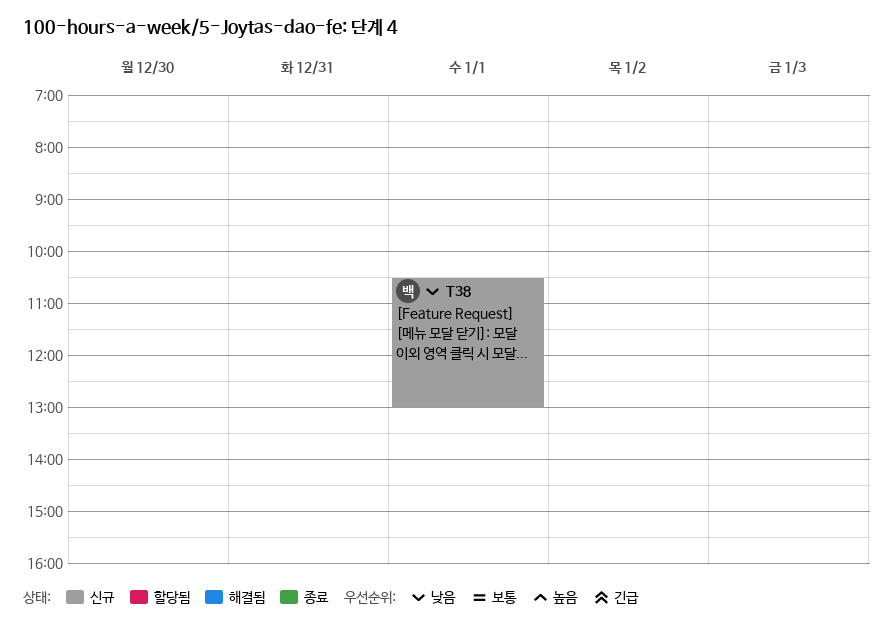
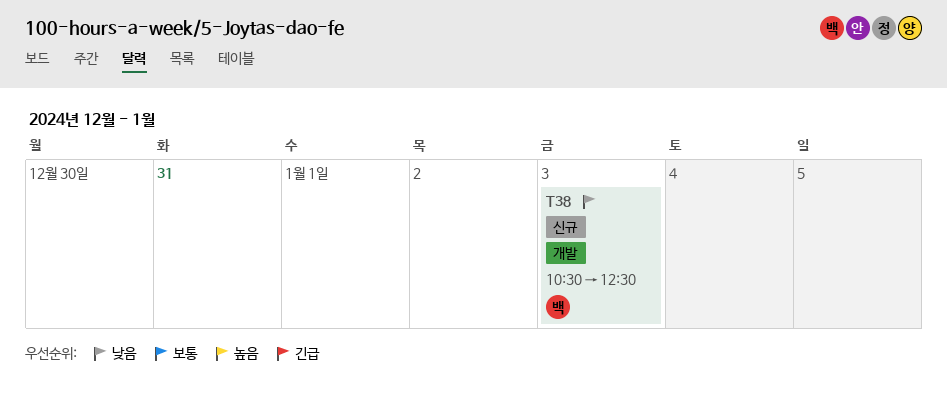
T38, day: Jan 1 -> Jan 3
T38, ends: 13:00 -> 12:30

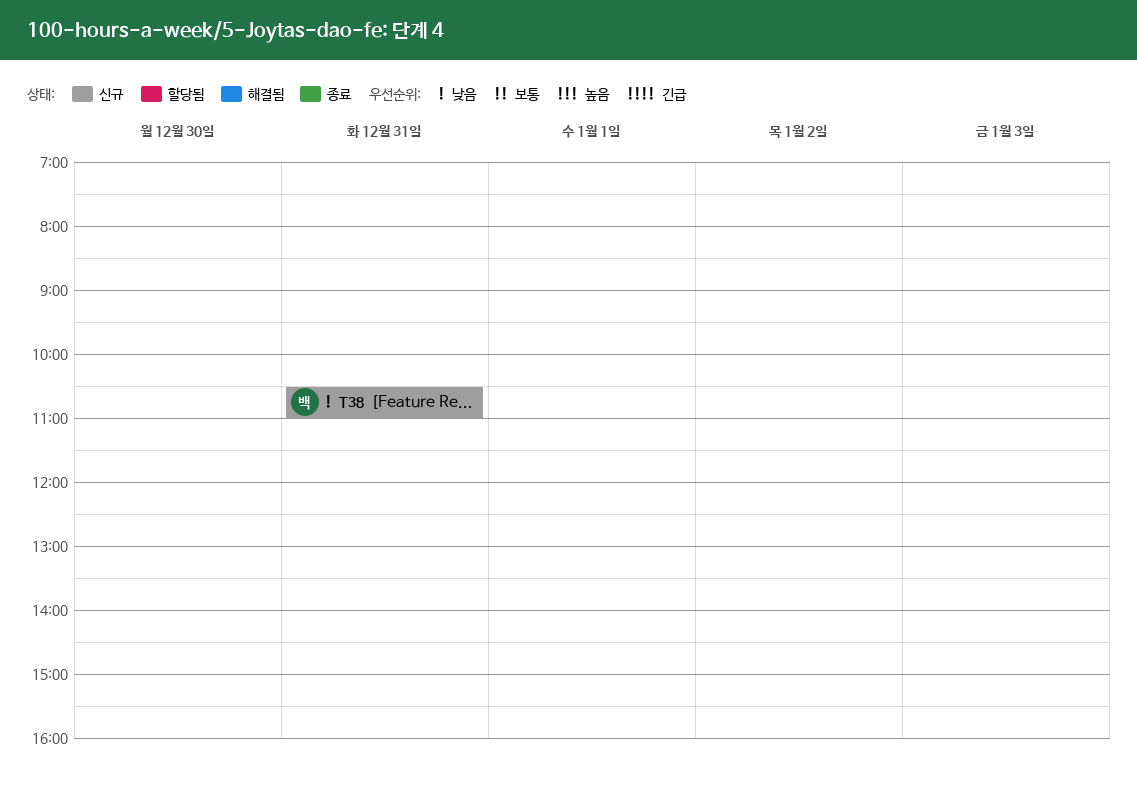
T38, day: Jan 3 -> Dec 31
T38, ends: 12:30 -> 11:00

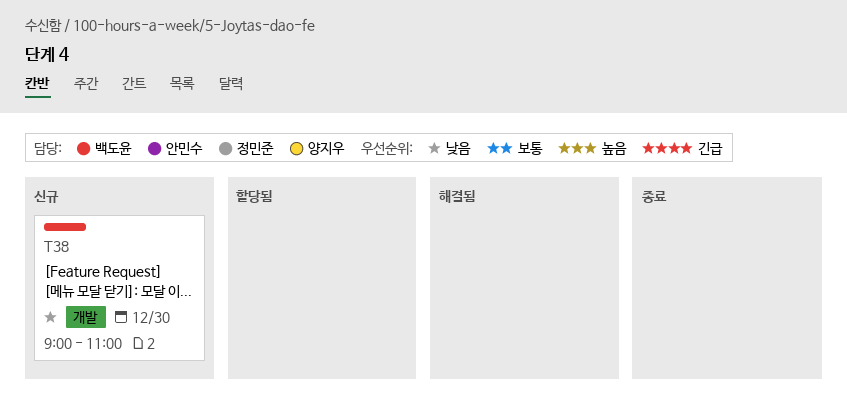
T38, day: Dec 31 -> Dec 30
T38, begins: 10:30 -> 09:00

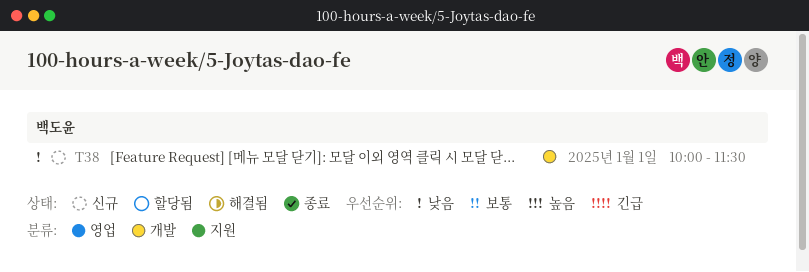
T38, day: Dec 30 -> Jan 1
T38, begins: 09:00 -> 10:00
T38, ends: 11:00 -> 11:30

